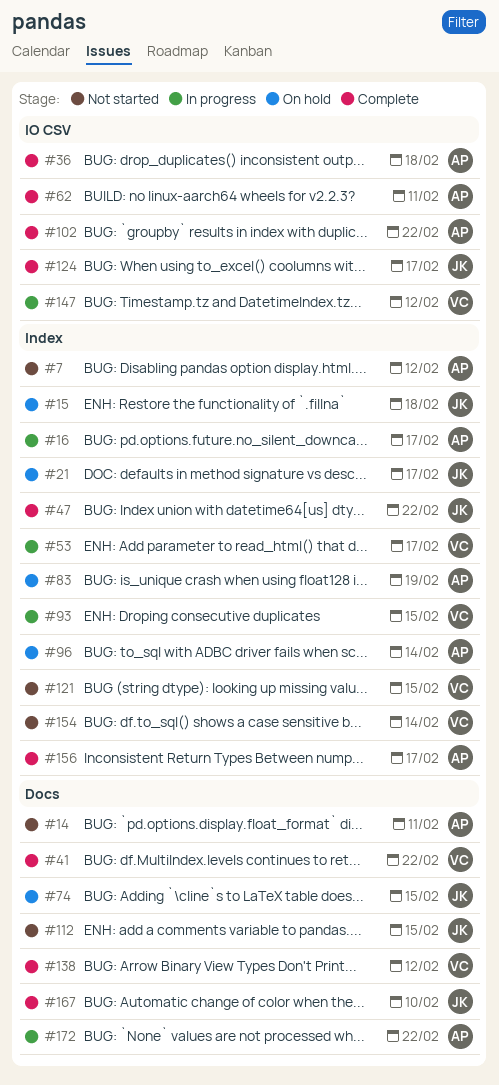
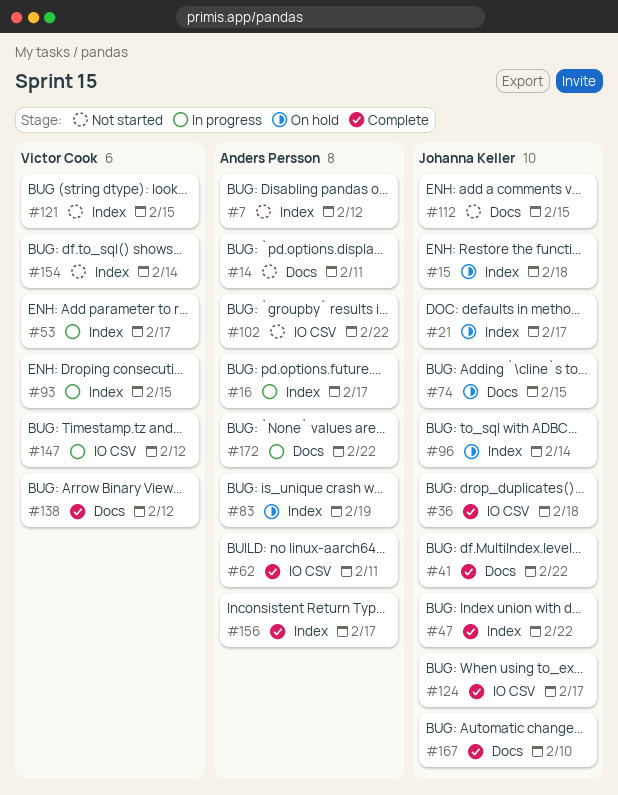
#36, owner: Anders Persson -> Johanna Keller
#41, owner: Victor Cook -> Johanna Keller
#96, owner: Anders Persson -> Johanna Keller
#102, status: Complete -> Not started

